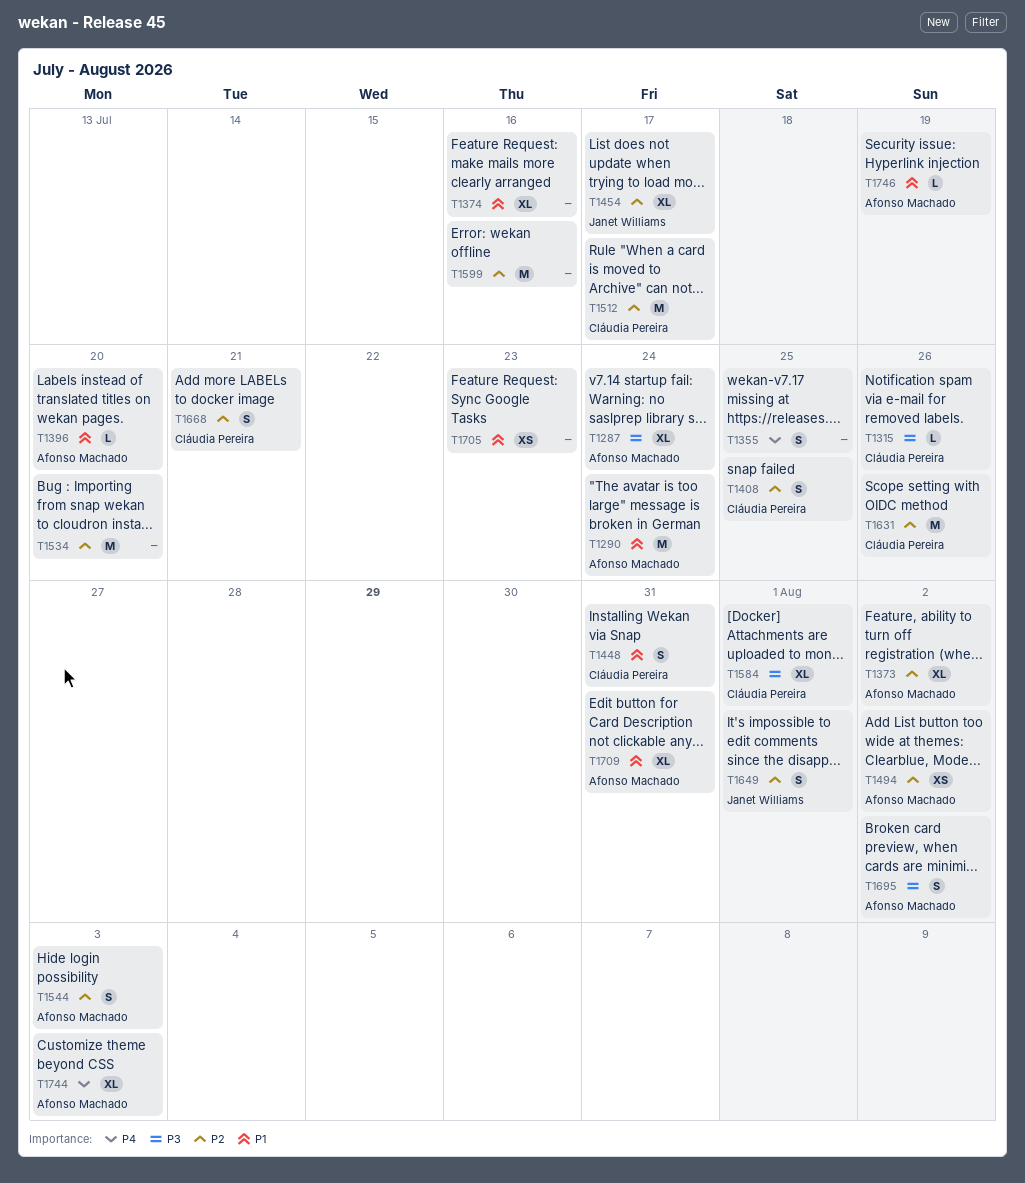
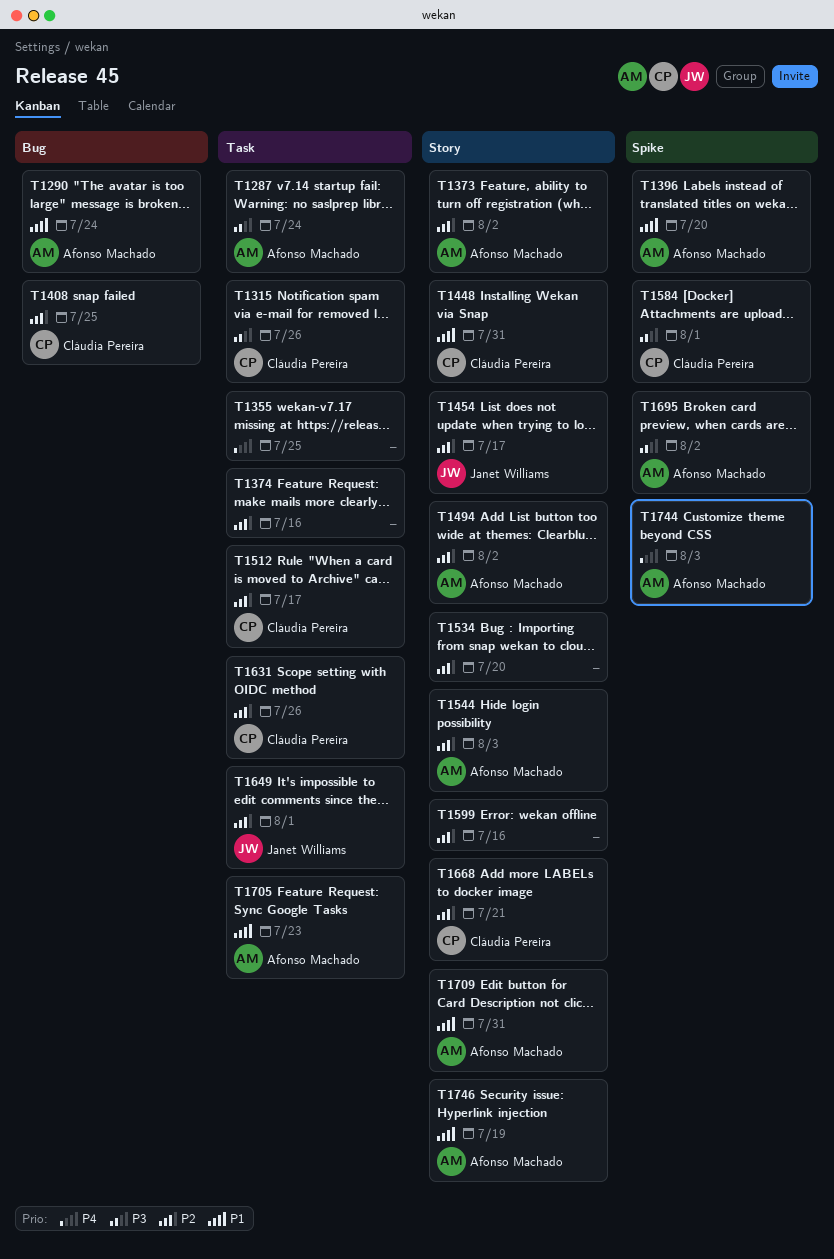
T1374, priority: P1 -> P2
T1705, owner: none -> Afonso Machado

